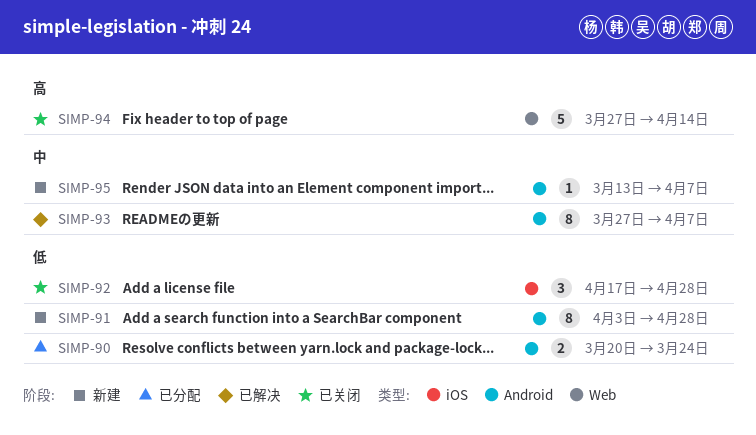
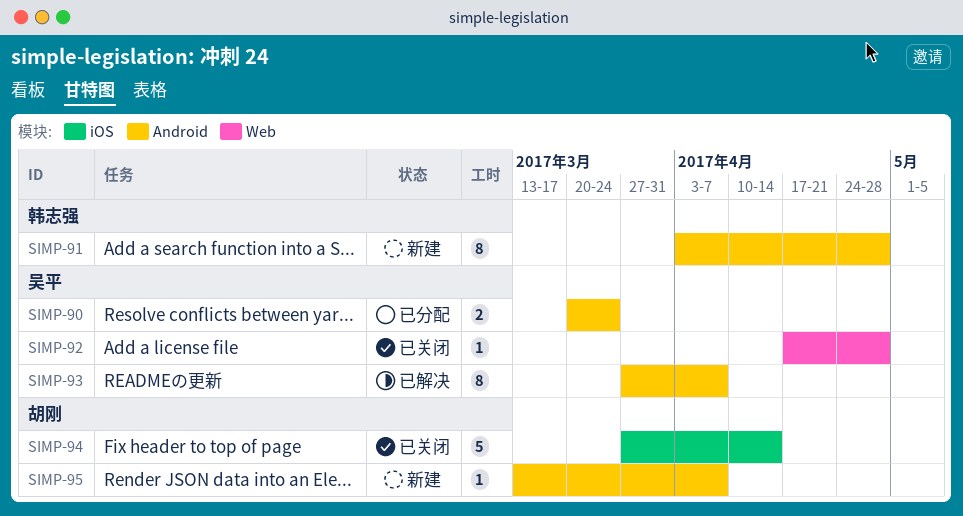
SIMP-92, label: iOS -> Web
SIMP-92, estimate: 3 -> 1
SIMP-94, label: Web -> iOS

